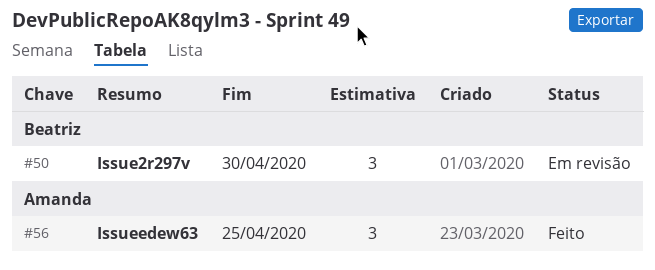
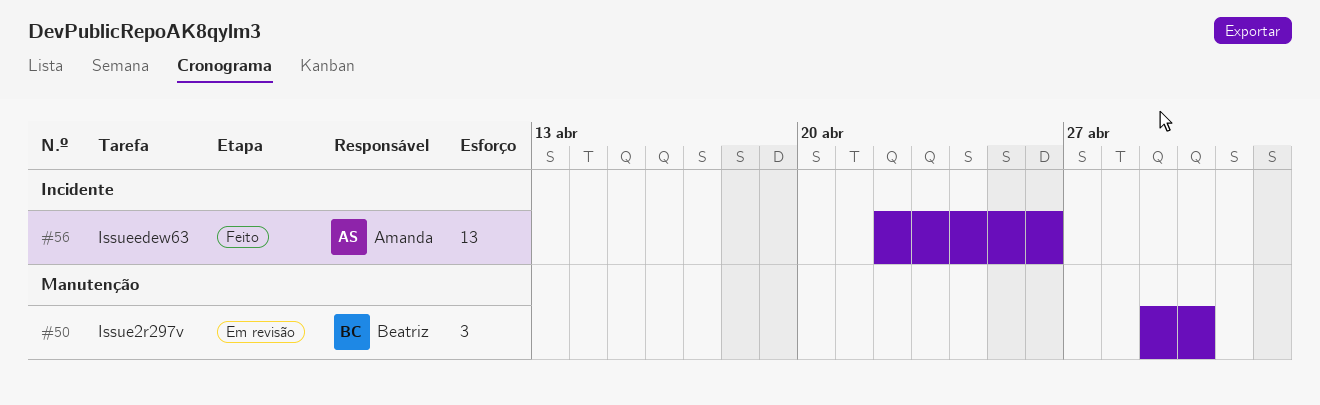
#56, estimate: 3 -> 13
#56, due: Apr 25 -> Apr 26

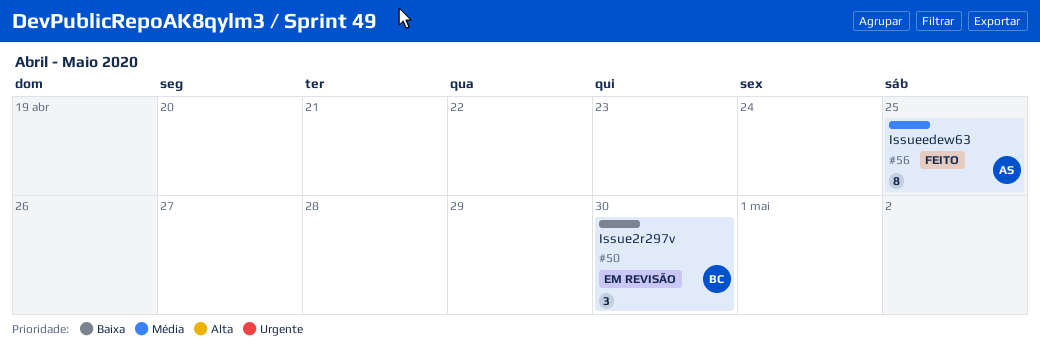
#56, estimate: 13 -> 8
#56, due: Apr 26 -> Apr 25

